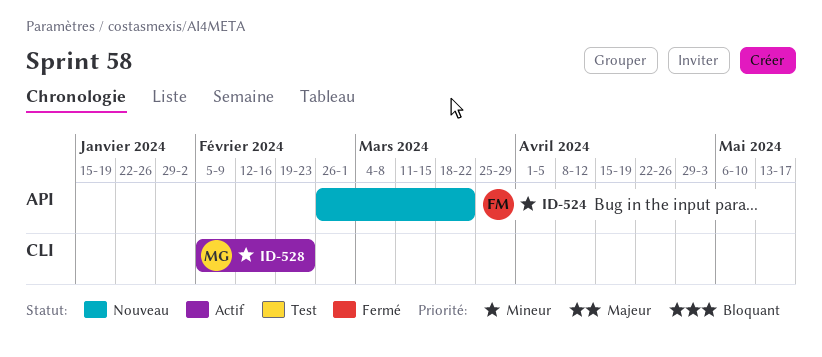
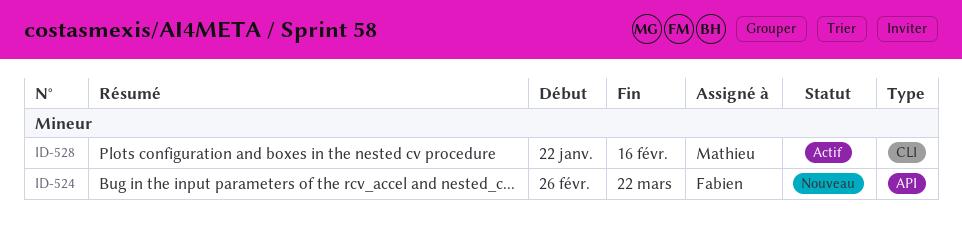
ID-528, start: Feb 5 -> Jan 22
ID-528, due: Feb 23 -> Feb 16

